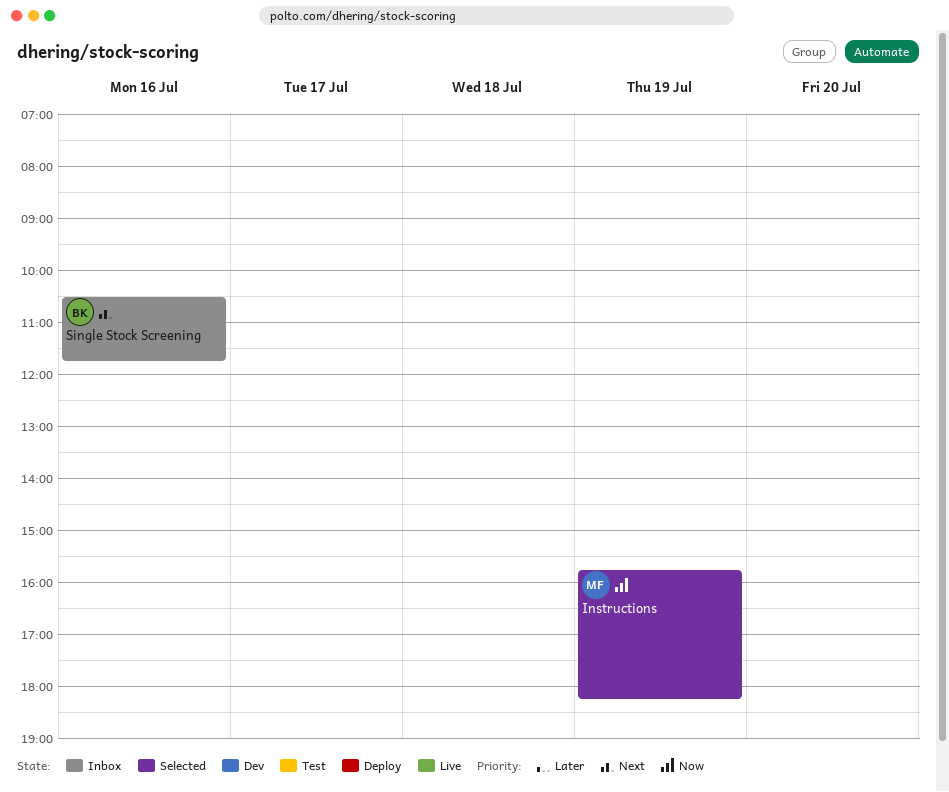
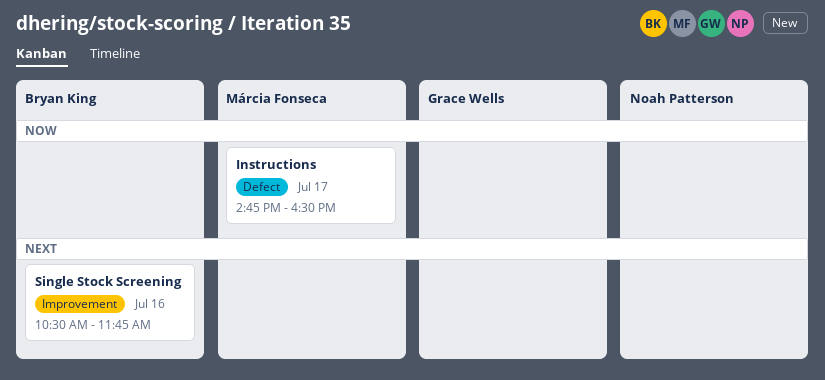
Instructions, day: Jul 19 -> Jul 17
Instructions, begins: 15:45 -> 14:45
Instructions, ends: 18:15 -> 16:30

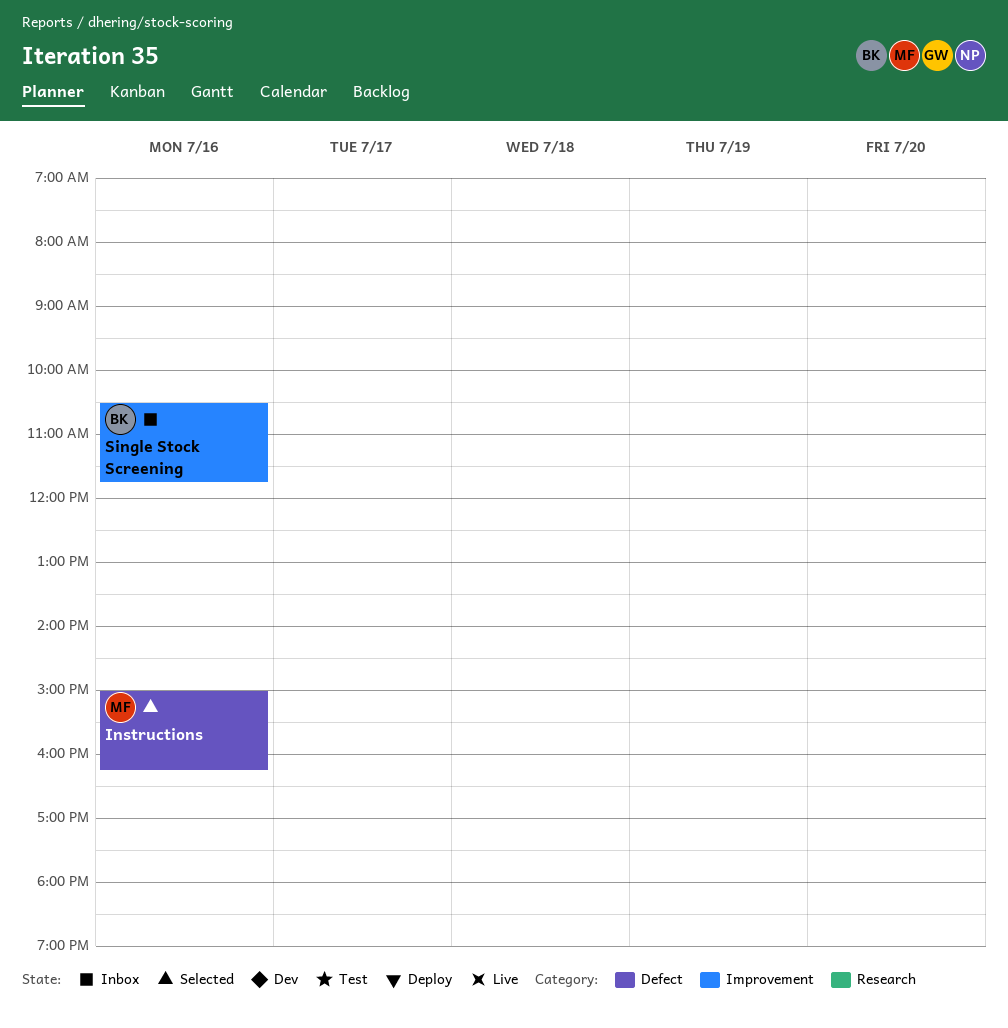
Instructions, day: Jul 17 -> Jul 16
Instructions, begins: 14:45 -> 15:00
Instructions, ends: 16:30 -> 16:15

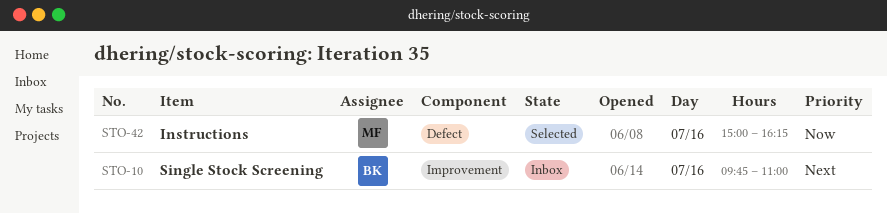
Single Stock Screening, begins: 10:30 -> 09:45
Single Stock Screening, ends: 11:45 -> 11:00

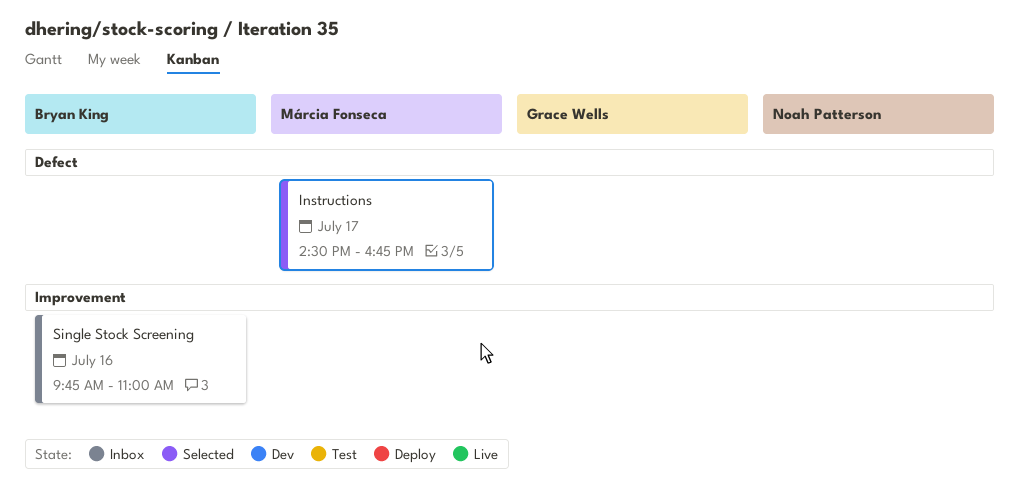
Instructions, day: Jul 16 -> Jul 17
Instructions, begins: 15:00 -> 14:30
Instructions, ends: 16:15 -> 16:45

